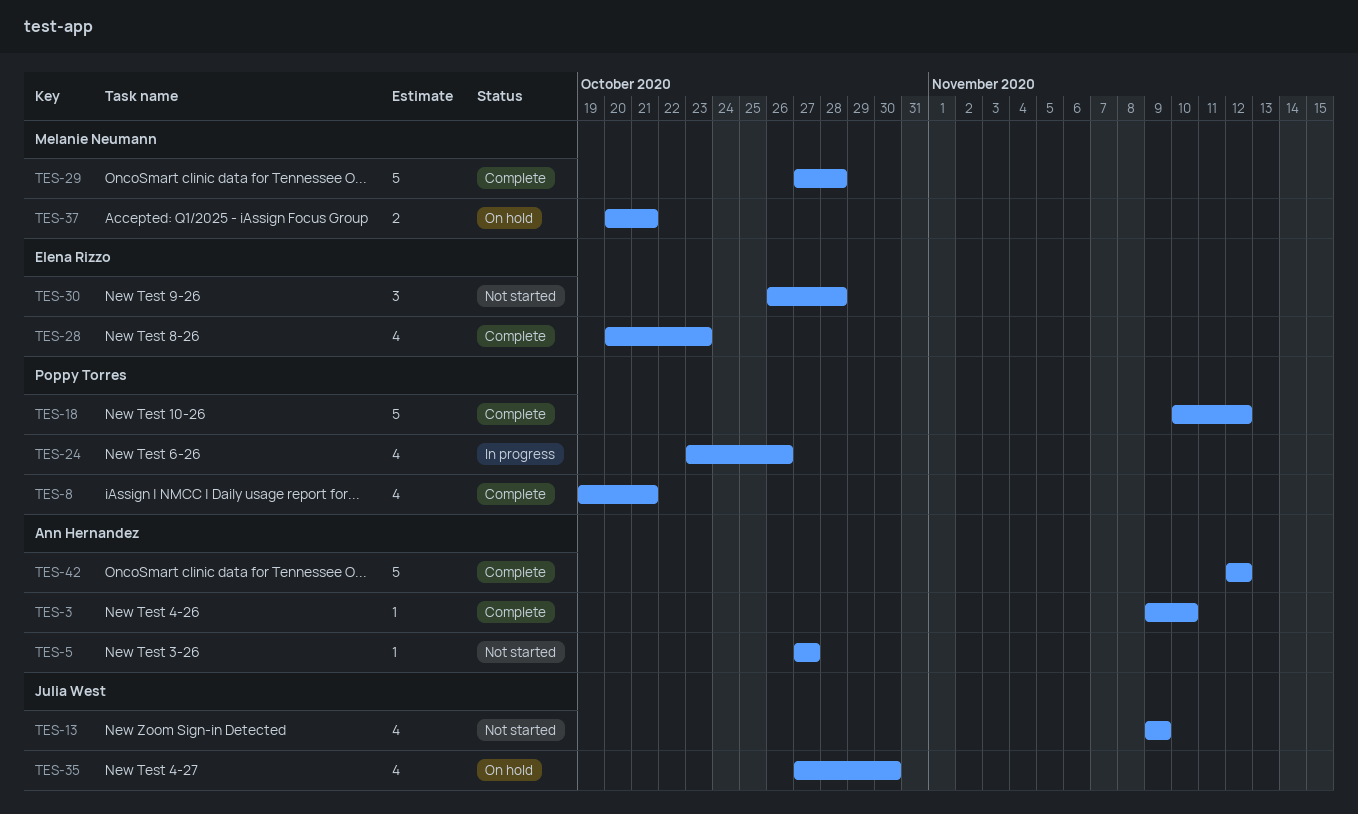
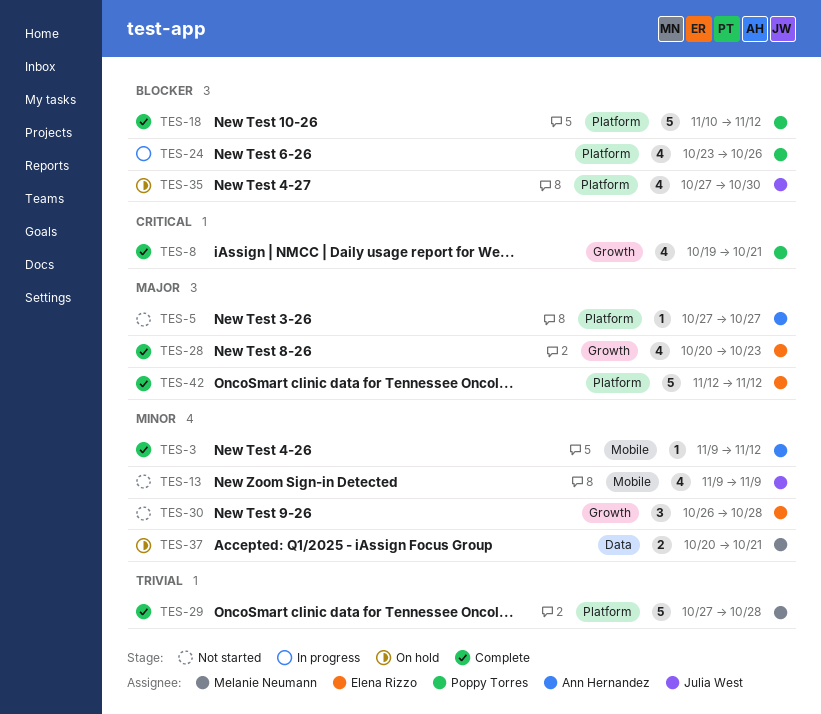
TES-3, due: Nov 10 -> Nov 12
TES-42, owner: Ann Hernandez -> Elena Rizzo

